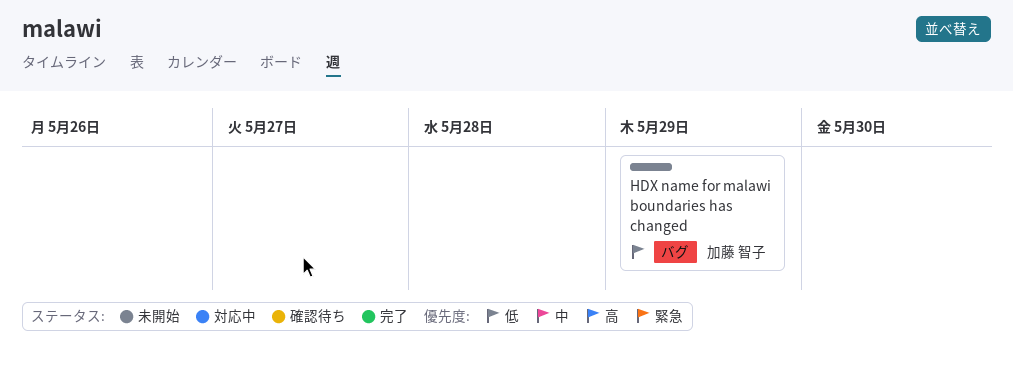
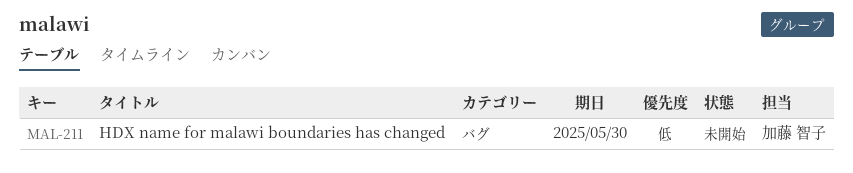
HDX name for malawi boundaries has changed, due: May 29 -> May 30

